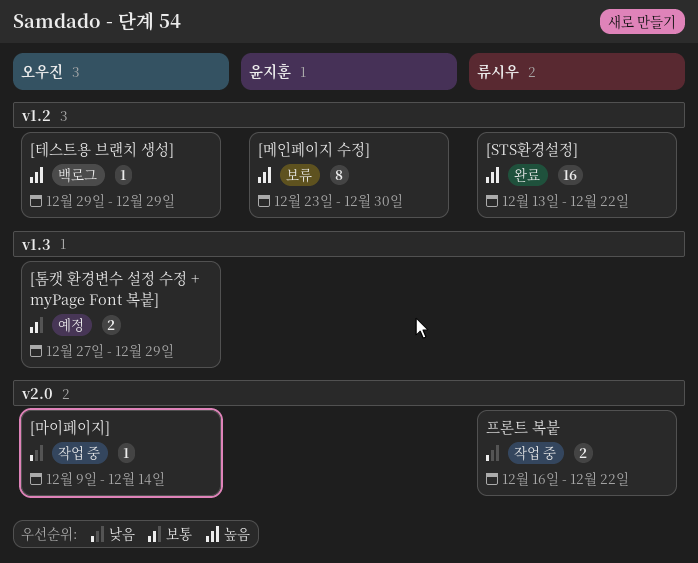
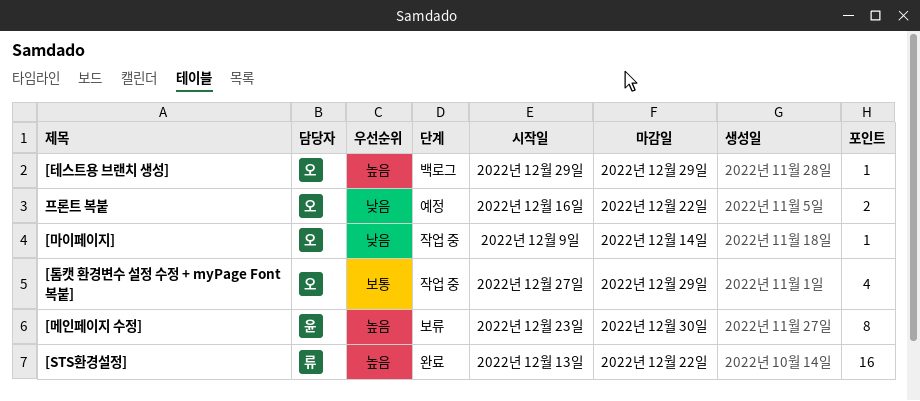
[톰캣 환경변수 설정 수정 + myPage Font 복붙], status: 예정 -> 작업 중
[톰캣 환경변수 설정 수정 + myPage Font 복붙], estimate: 2 -> 4
프론트 복붙, status: 작업 중 -> 예정
프론트 복붙, owner: 류시우 -> 오우진

